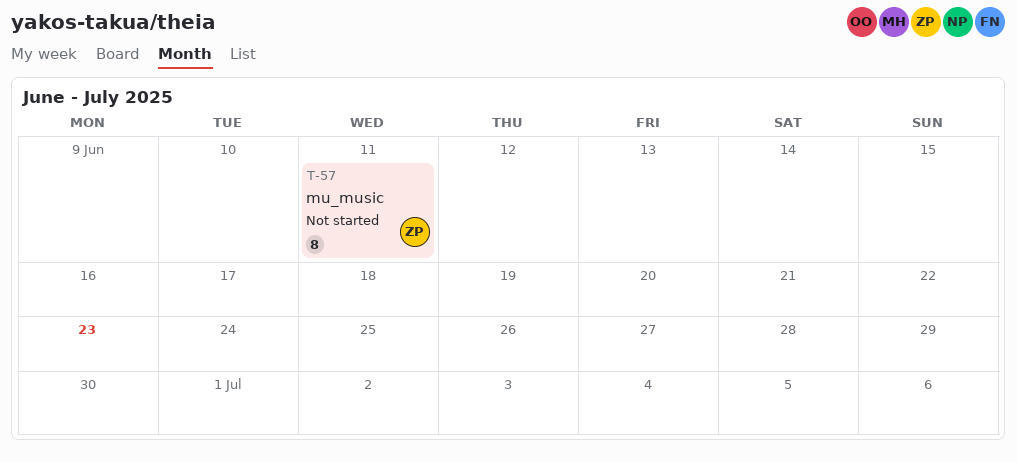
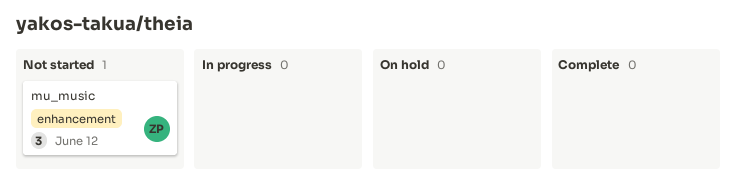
mu_music, estimate: 8 -> 3
mu_music, due: Jun 11 -> Jun 12

